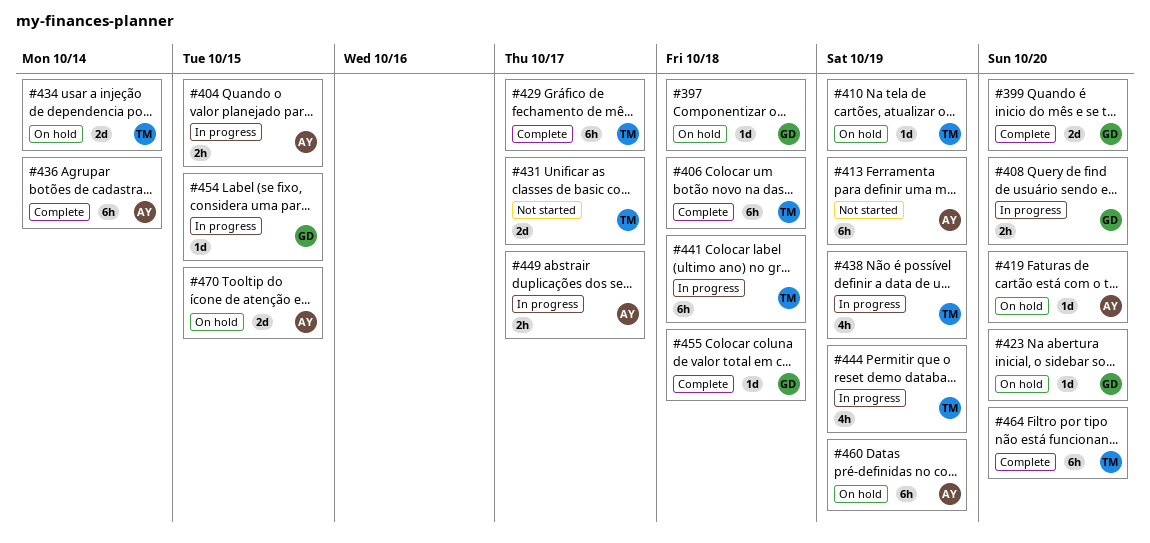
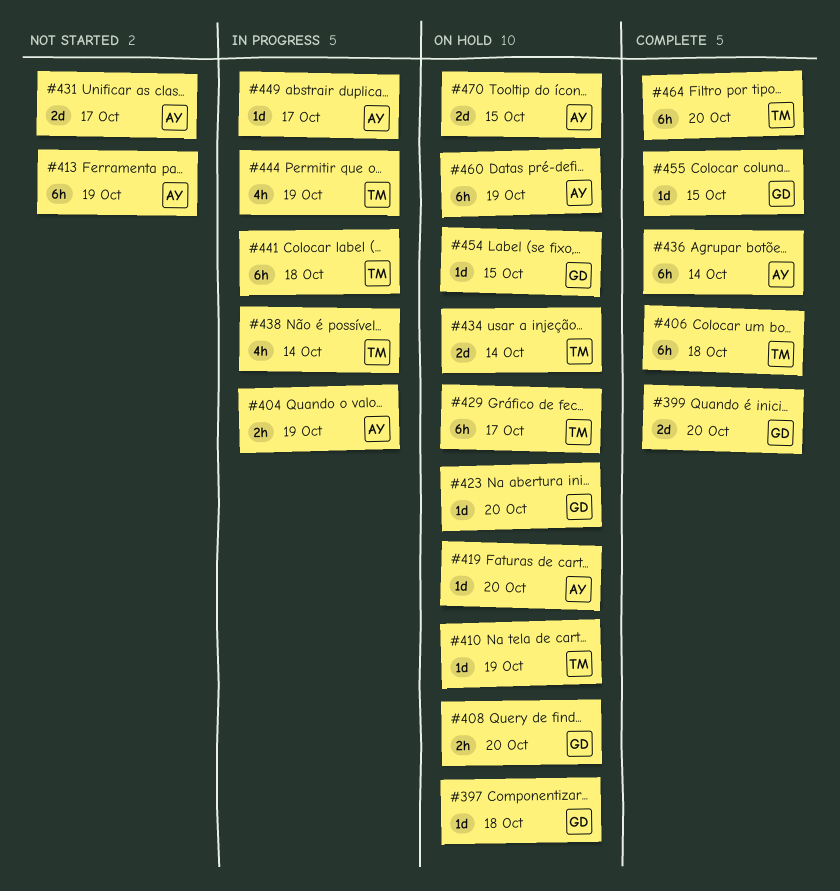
#404, due: Oct 15 -> Oct 19
#408, status: In progress -> On hold
#429, status: Complete -> On hold
#431, owner: TM -> AY
#438, due: Oct 19 -> Oct 14
#449, estimate: 2h -> 1d
#454, status: In progress -> On hold
#455, due: Oct 18 -> Oct 15

